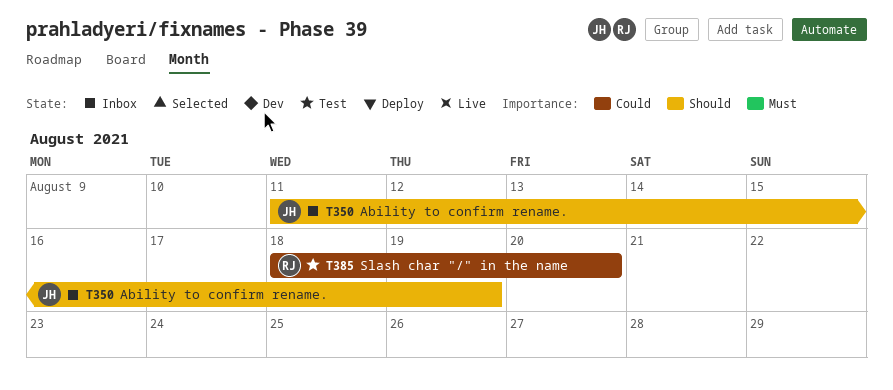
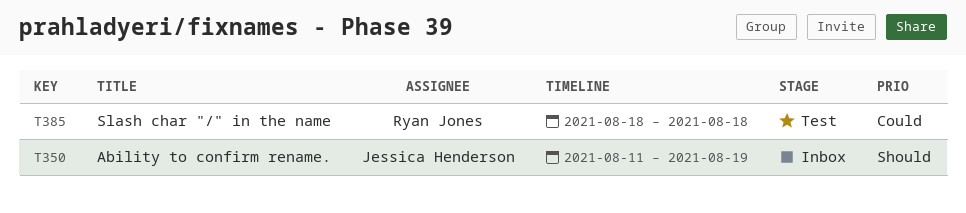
T385, due: Aug 20 -> Aug 18

